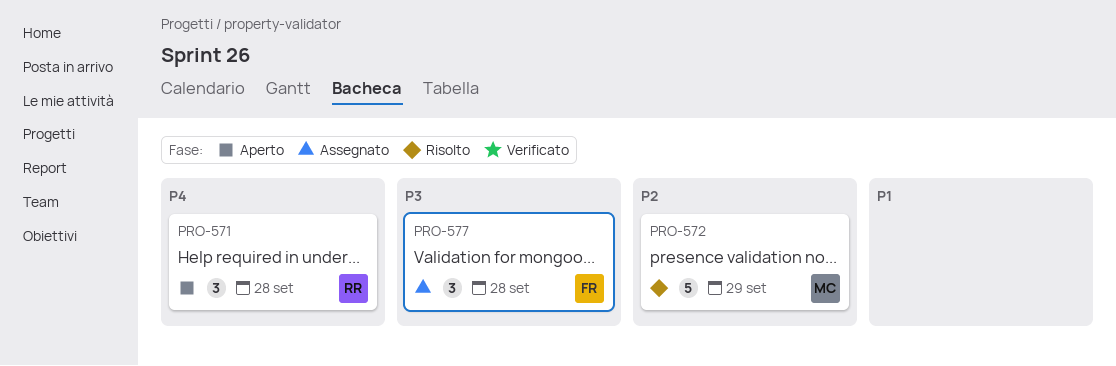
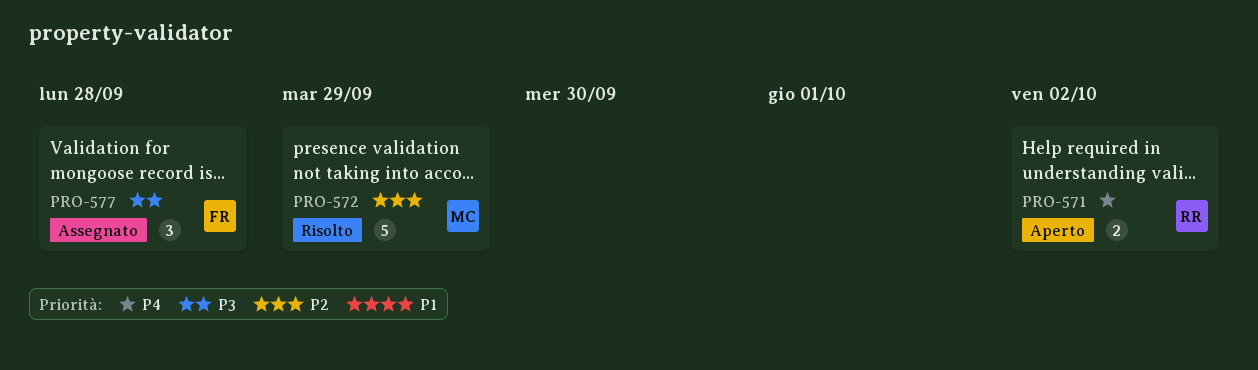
PRO-571, estimate: 3 -> 2
PRO-571, due: Sep 28 -> Oct 2

